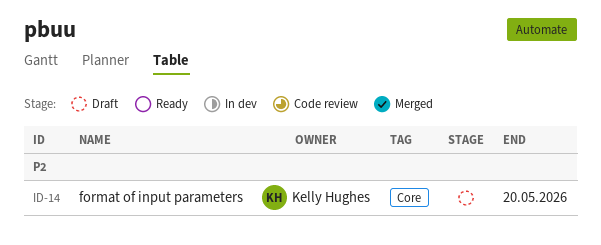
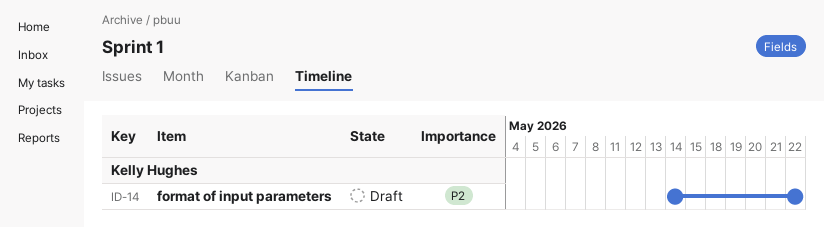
ID-14, due: May 20 -> May 22

